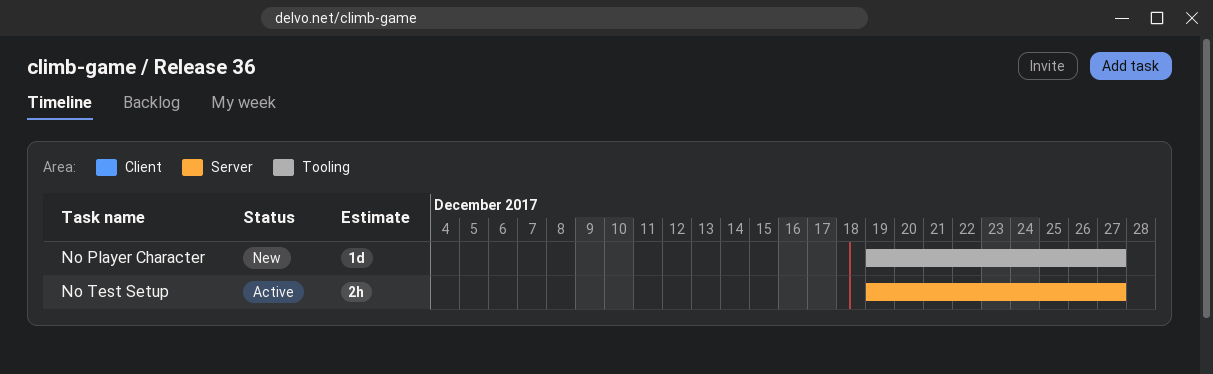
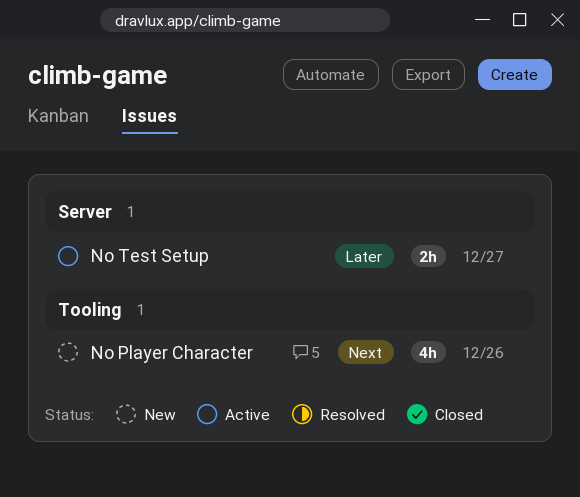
No Player Character, estimate: 1d -> 4h
No Player Character, due: Dec 27 -> Dec 26

